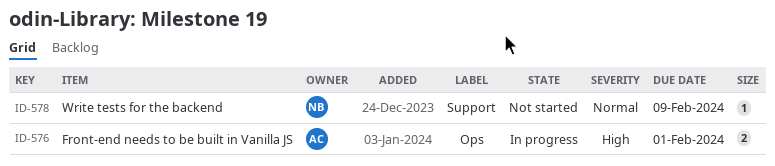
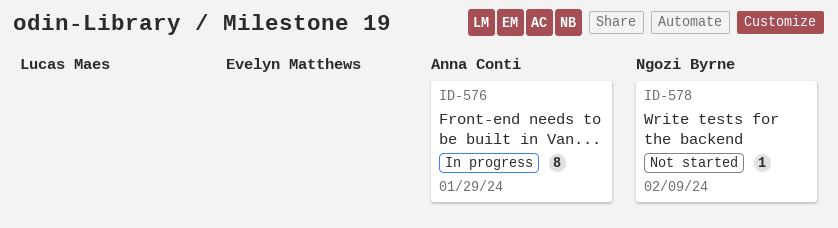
ID-576, estimate: 2 -> 8
ID-576, due: Feb 1 -> Jan 29

